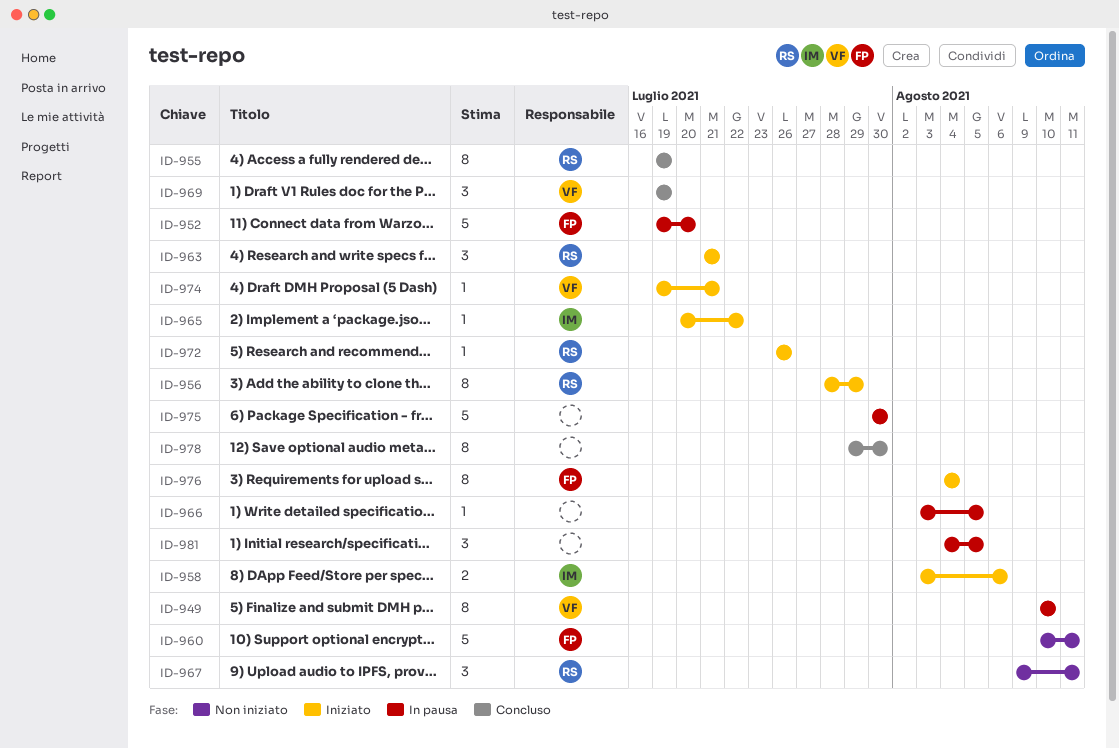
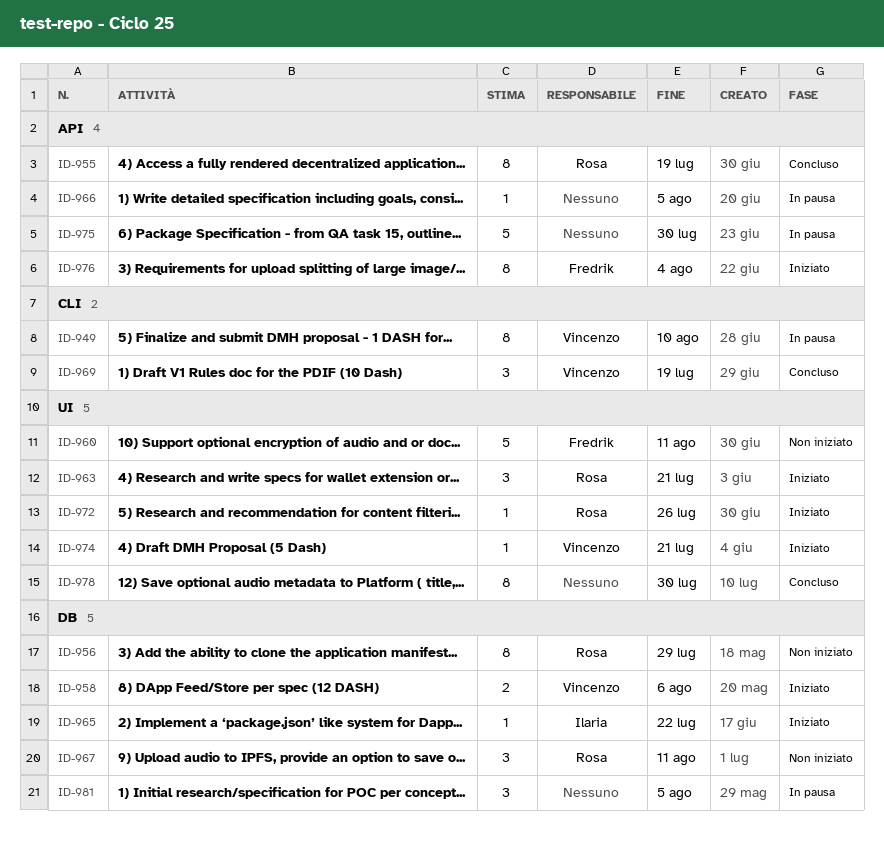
ID-952: present -> none
ID-956, status: Iniziato -> Non iniziato
ID-958, owner: Ilaria -> Vincenzo

